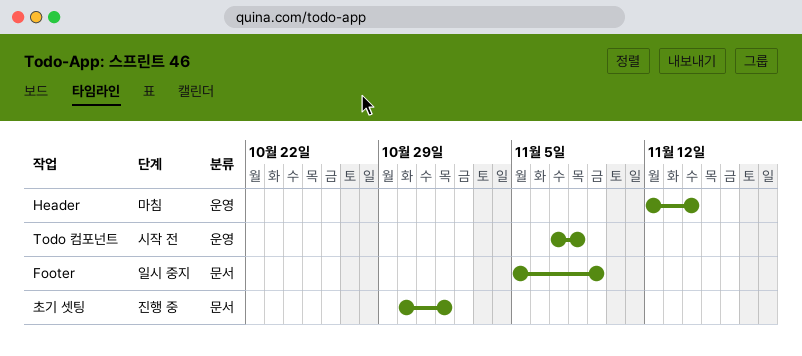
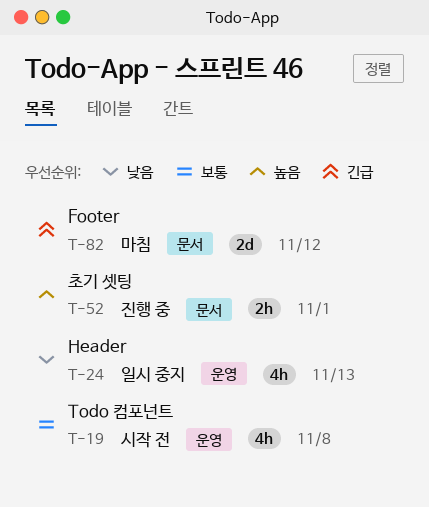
Footer, status: 일시 중지 -> 마침
Footer, due: Nov 9 -> Nov 12
Header, status: 마침 -> 일시 중지
Header, due: Nov 14 -> Nov 13

